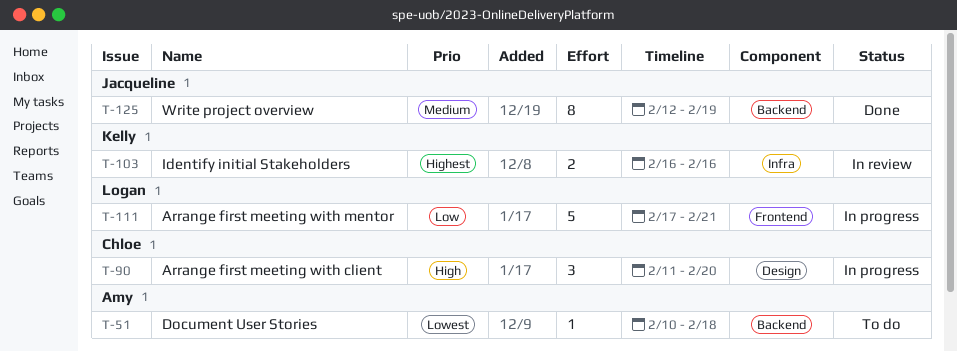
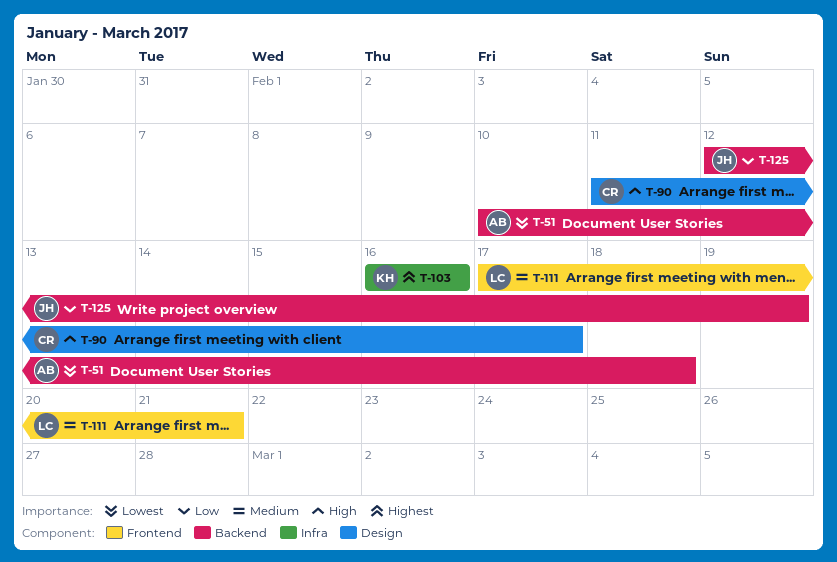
T-90, due: Feb 20 -> Feb 17
T-111, priority: Low -> Medium
T-125, priority: Medium -> Low

